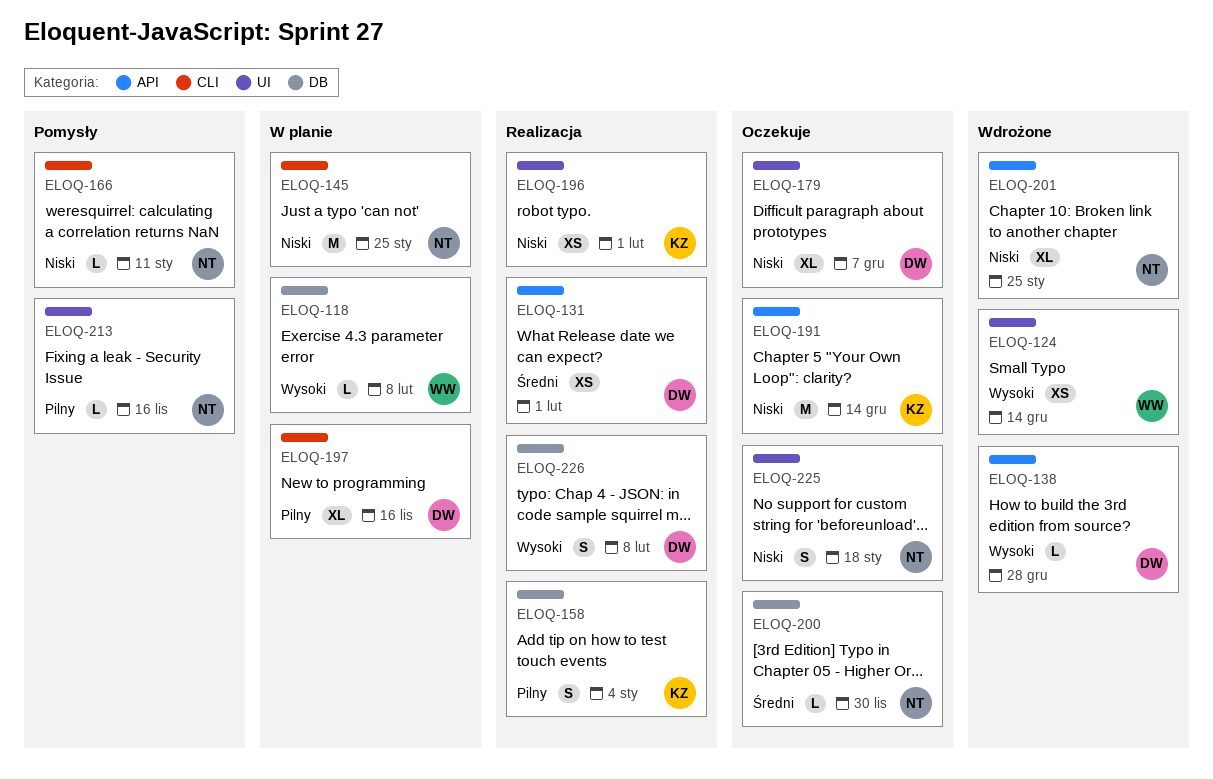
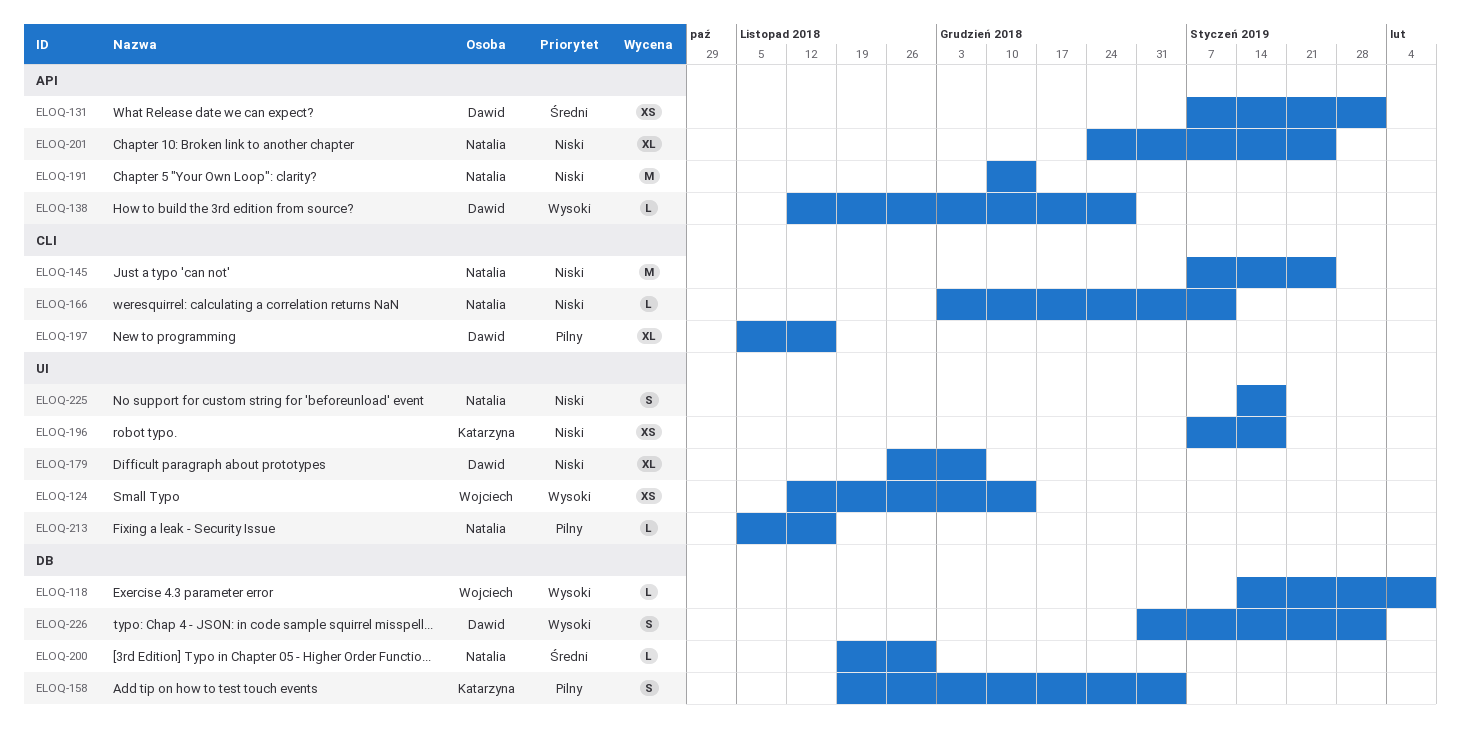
ELOQ-191, owner: Katarzyna -> Natalia
ELOQ-196, due: Feb 1 -> Jan 18
ELOQ-226, due: Feb 8 -> Feb 1

